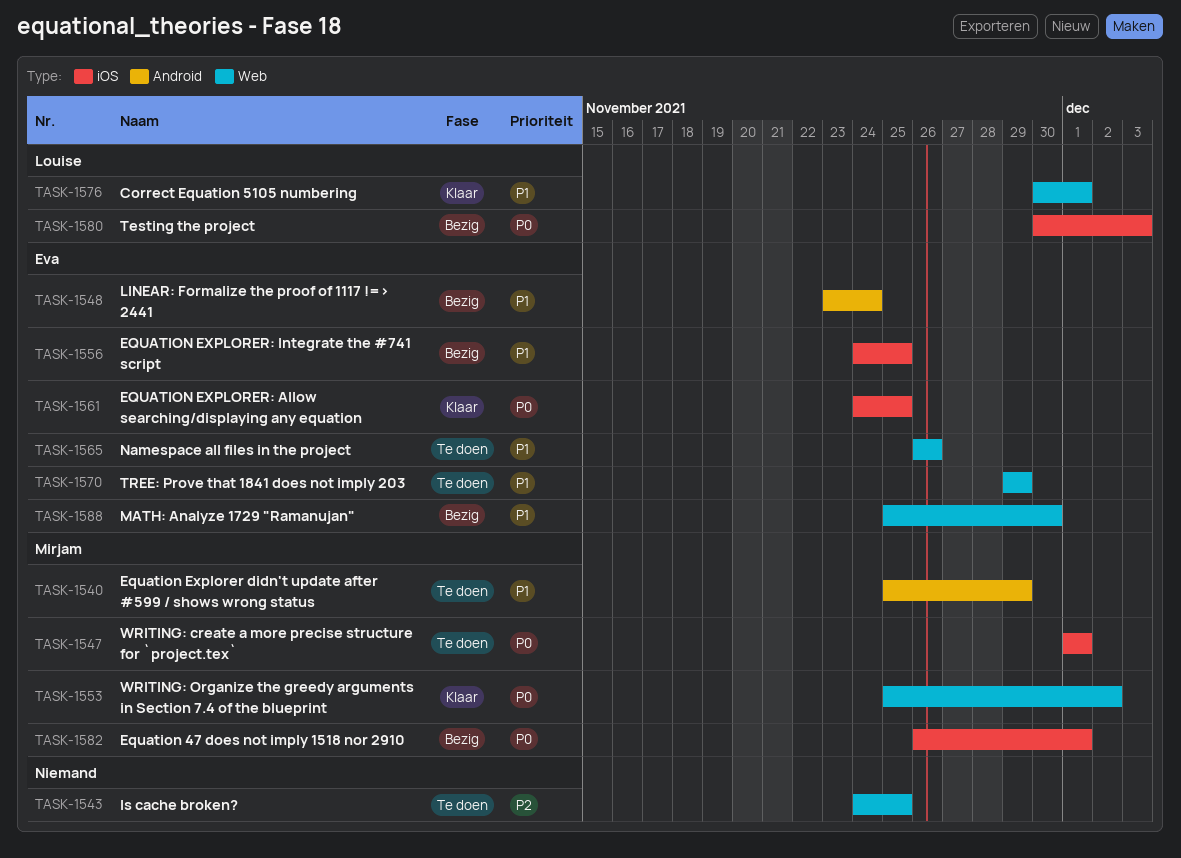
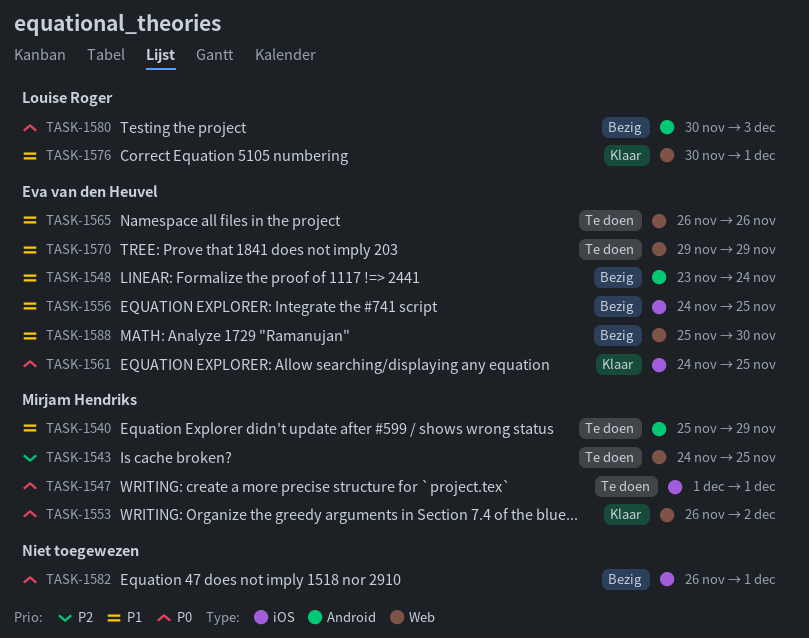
TASK-1543, owner: none -> Mirjam Hendriks
TASK-1553, start: Nov 25 -> Nov 26
TASK-1580, label: iOS -> Android
TASK-1582, owner: Mirjam Hendriks -> none

